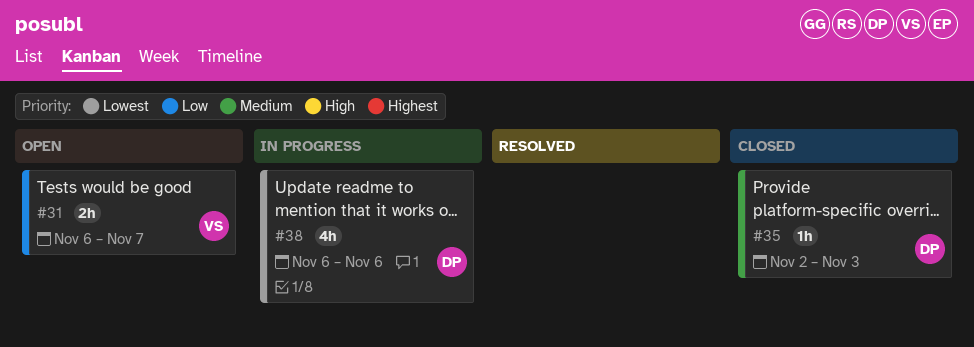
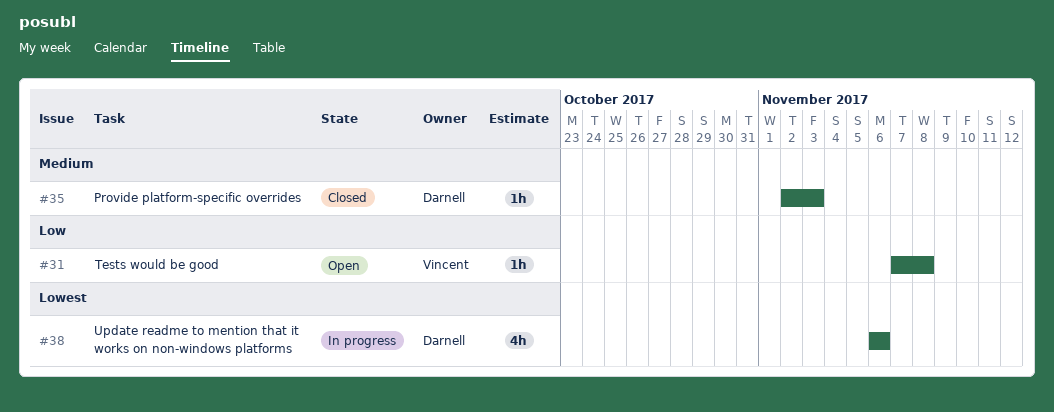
#31, estimate: 2h -> 1h
#31, start: Nov 6 -> Nov 7
#31, due: Nov 7 -> Nov 8

